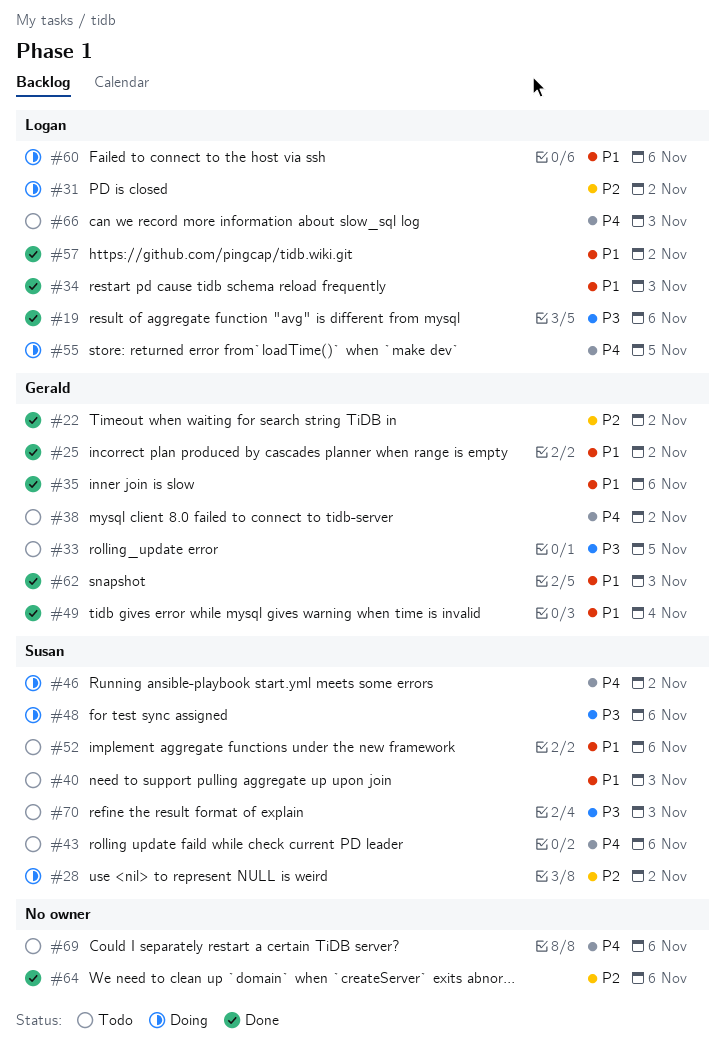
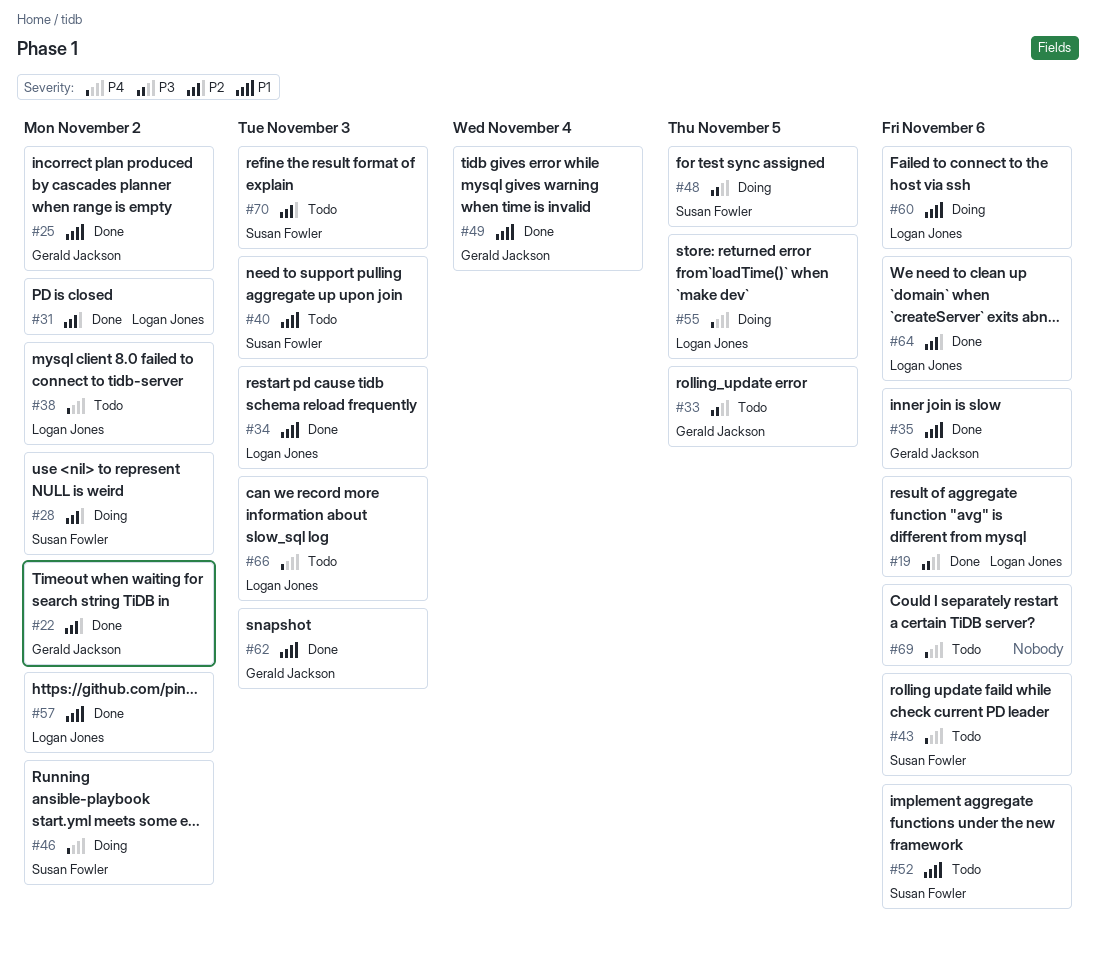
#31, status: Doing -> Done
#38, owner: Gerald Jackson -> Logan Jones
#48, due: Nov 6 -> Nov 5
#64, owner: none -> Logan Jones
#70, priority: P3 -> P2

